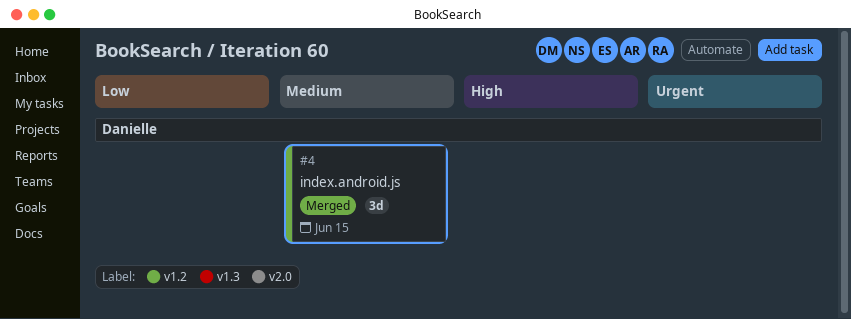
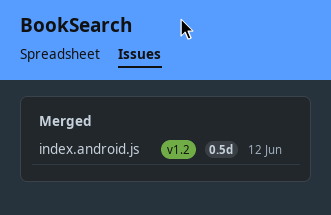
index.android.js, estimate: 3d -> 0.5d
index.android.js, due: Jun 15 -> Jun 12

